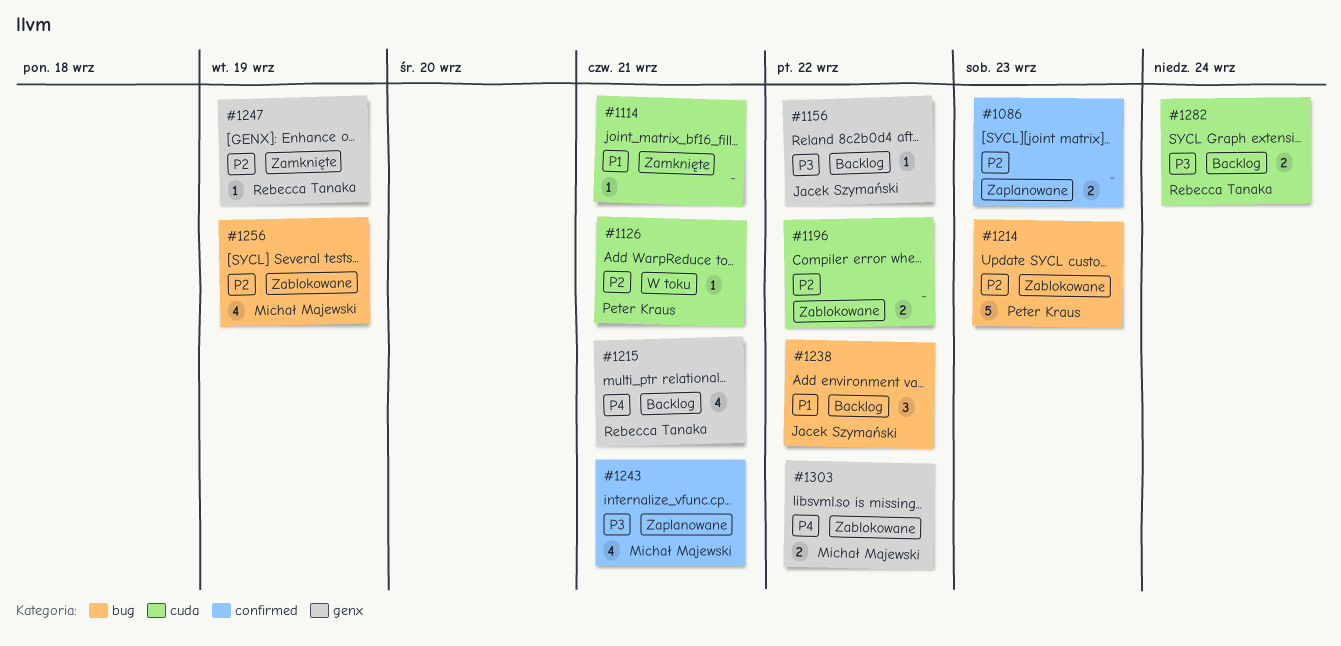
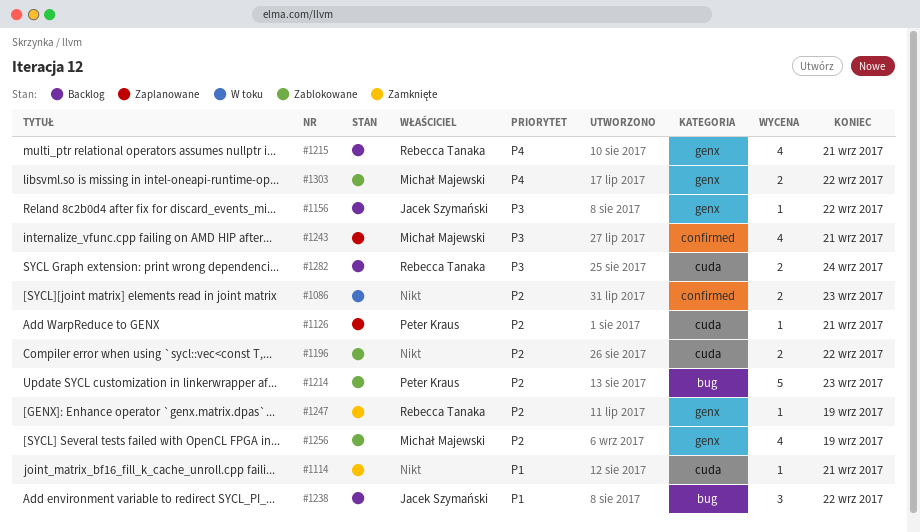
#1086, status: Zaplanowane -> W toku
#1126, status: W toku -> Zaplanowane
#1256, label: bug -> genx

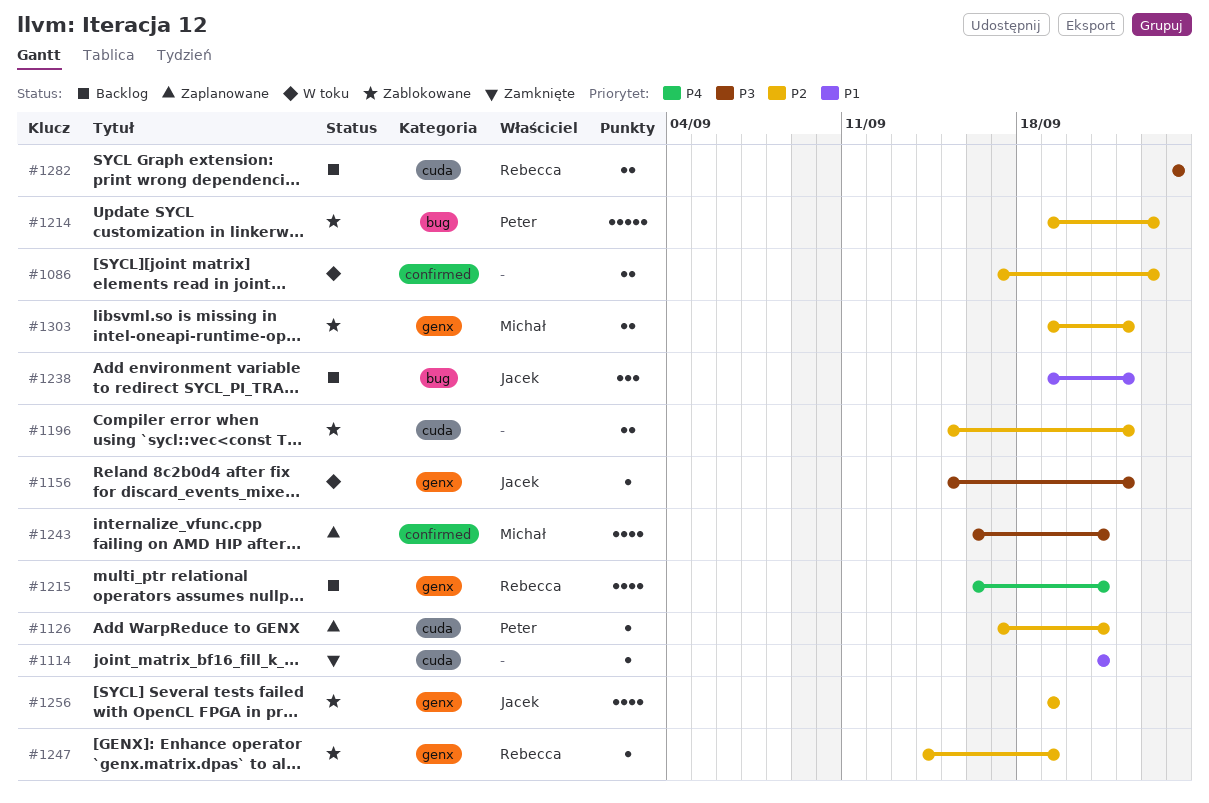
#1156, status: Backlog -> W toku
#1247, status: Zamknięte -> Zablokowane
#1256, owner: Michał Majewski -> Jacek Szymański
#1303, priority: P4 -> P2

